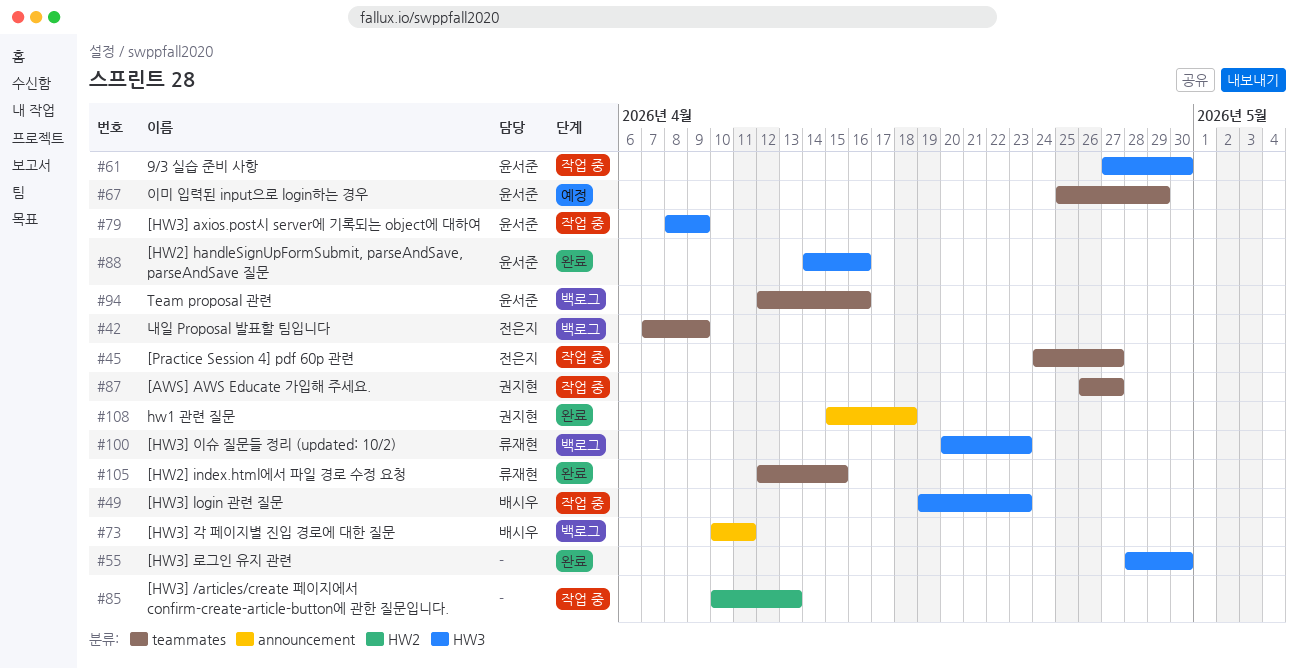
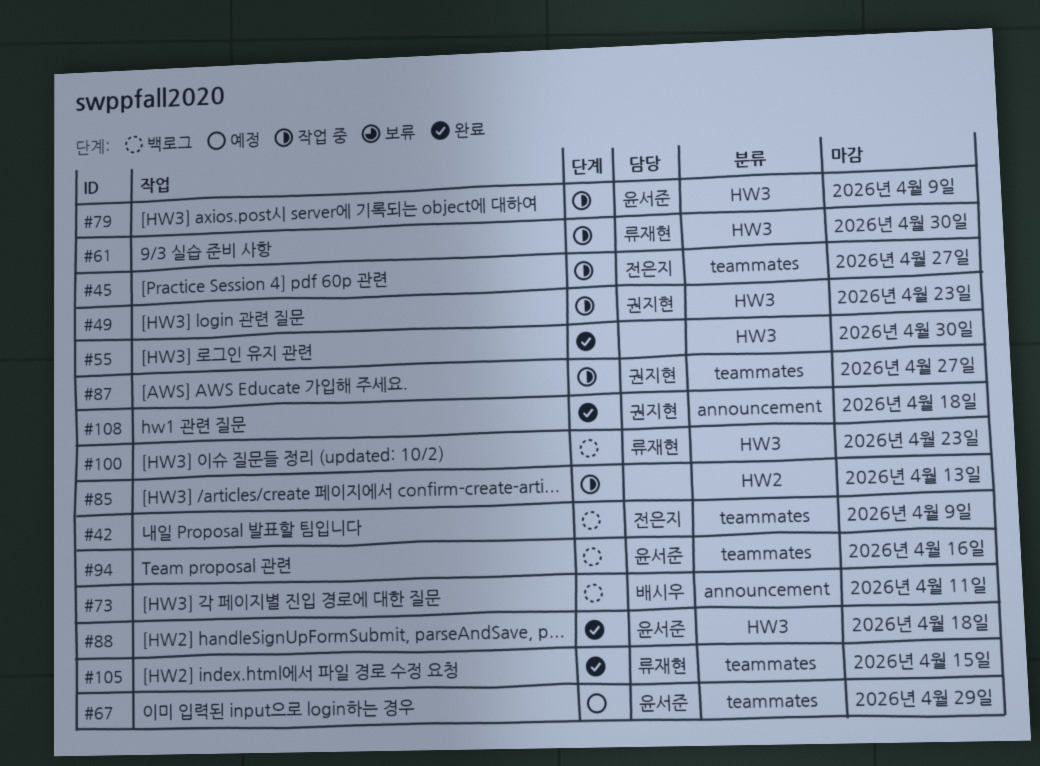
#49, owner: 배시우 -> 권지현
#61, owner: 윤서준 -> 류재현
#88, due: Apr 16 -> Apr 18

